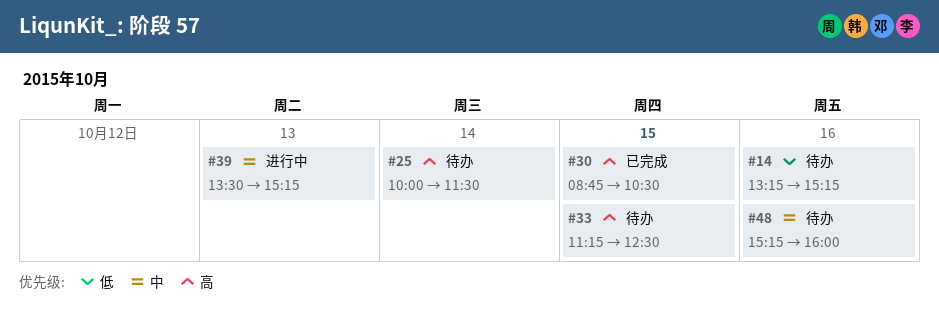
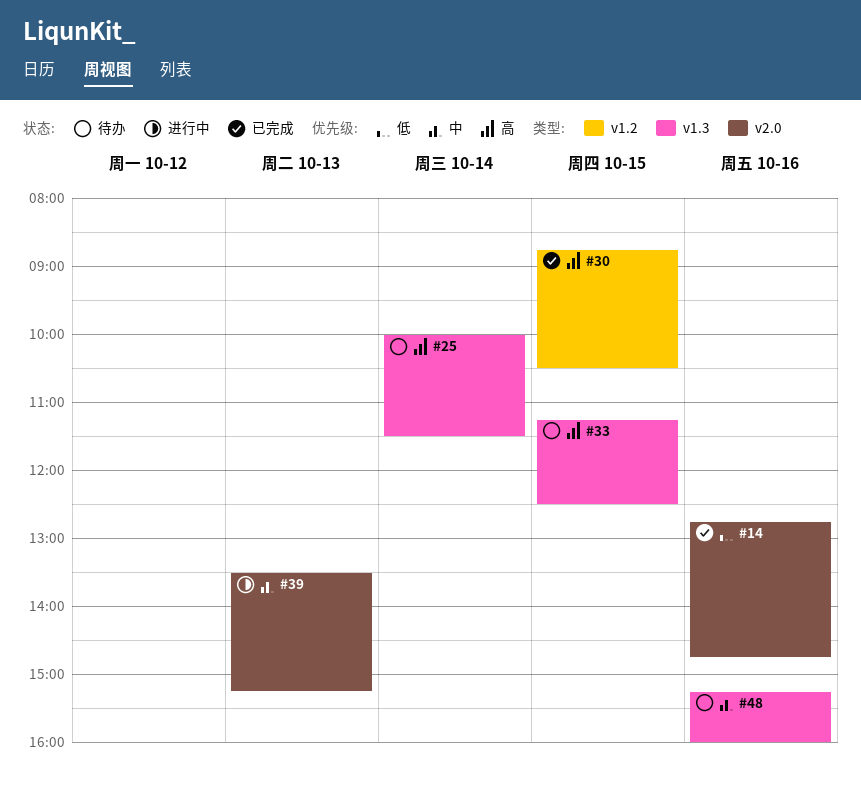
#14, status: 待办 -> 已完成
#14, begins: 13:15 -> 12:45
#14, ends: 15:15 -> 14:45

